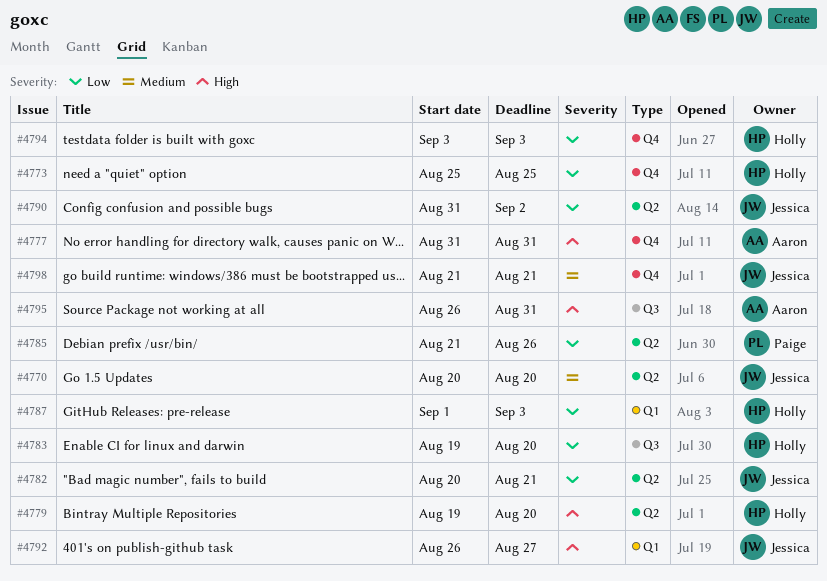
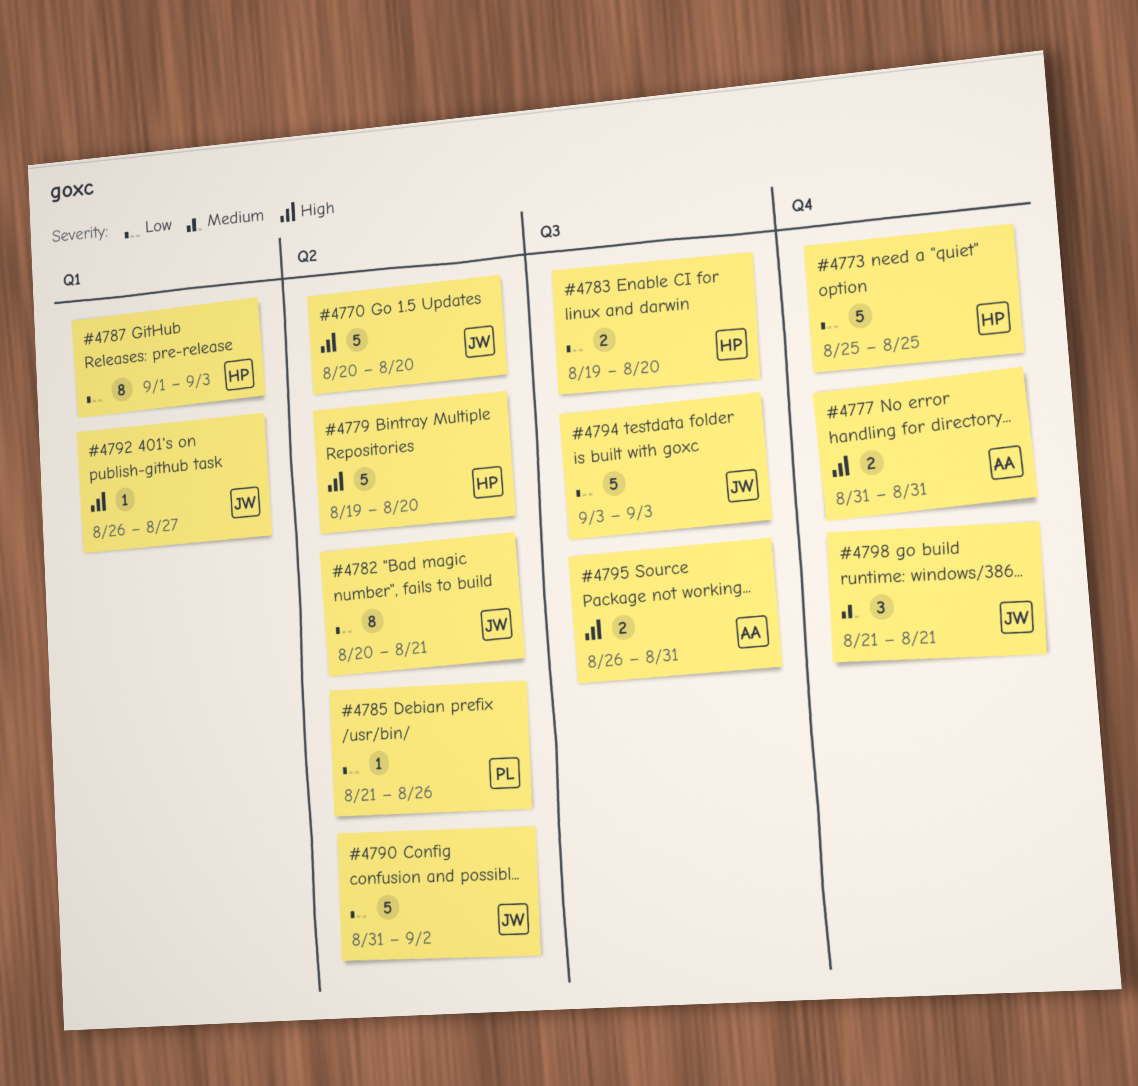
#4770, priority: Medium -> High
#4794, owner: Holly -> Jessica
#4794, label: Q4 -> Q3

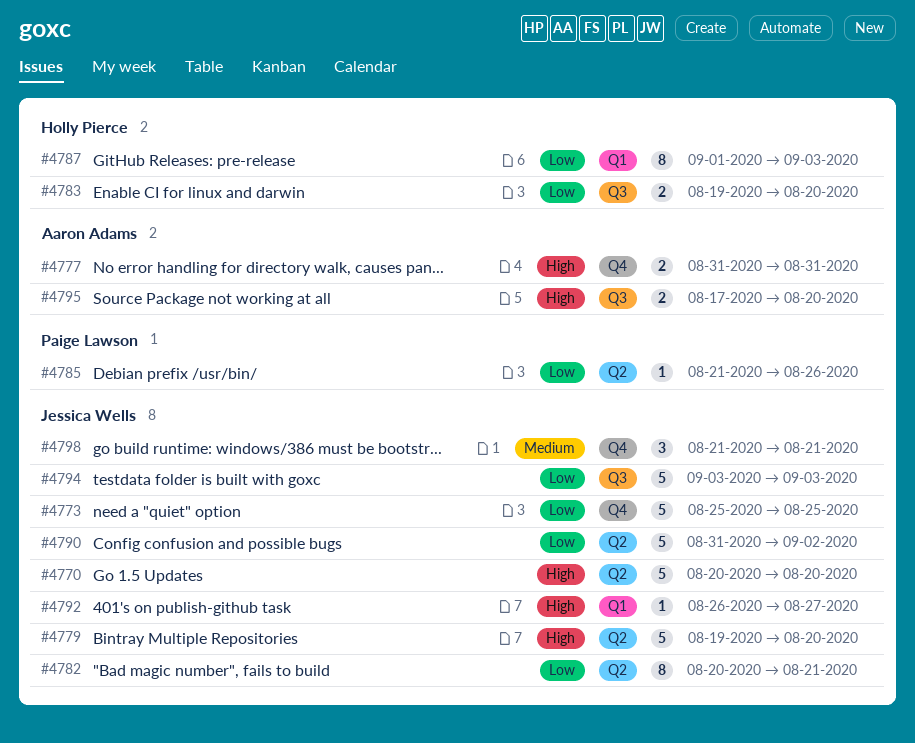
#4773, owner: Holly Pierce -> Jessica Wells
#4779, owner: Holly Pierce -> Jessica Wells
#4795, start: Aug 26 -> Aug 17
#4795, due: Aug 31 -> Aug 20

